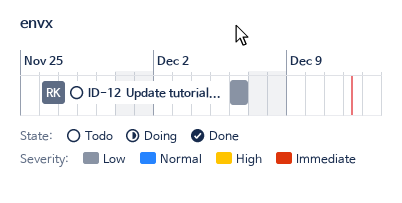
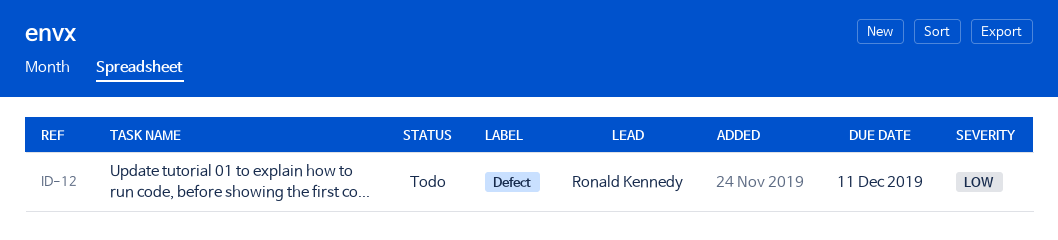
ID-12, due: Dec 6 -> Dec 11

